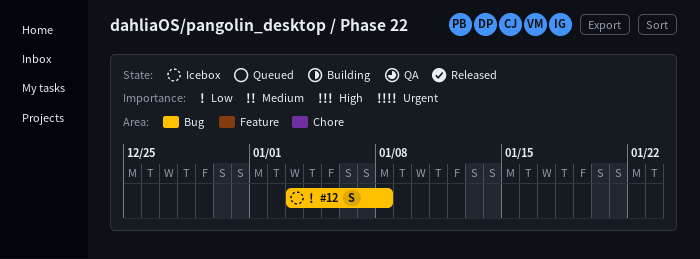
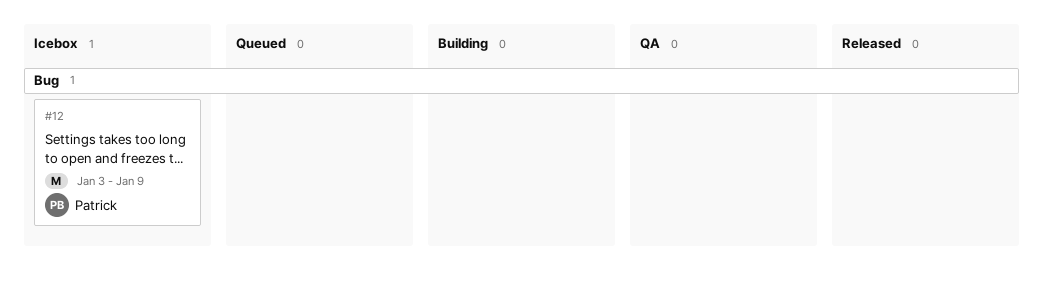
#12, estimate: S -> M
#12, due: Jan 8 -> Jan 9

